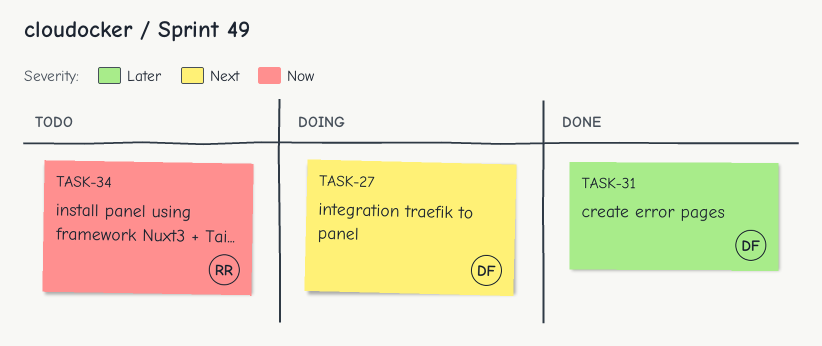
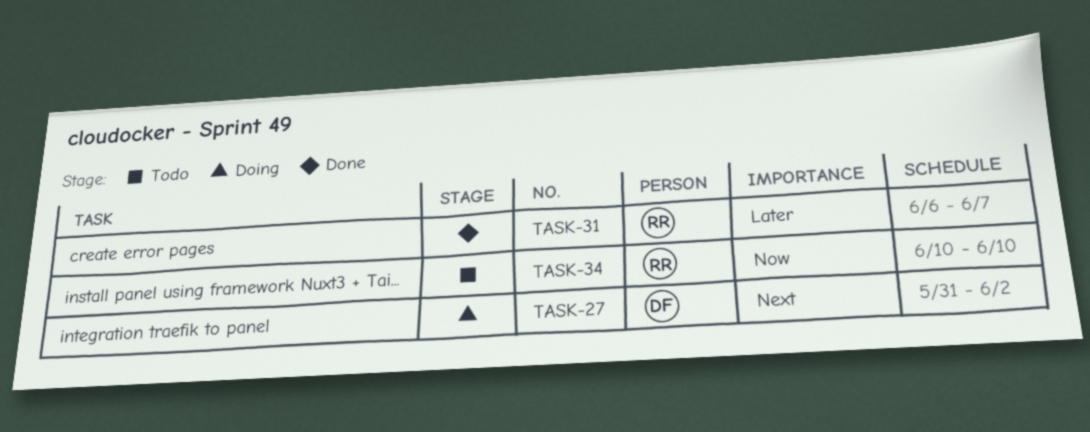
TASK-31, owner: DF -> RR

